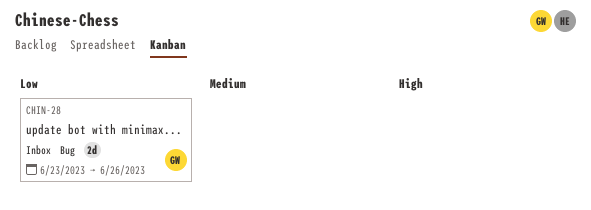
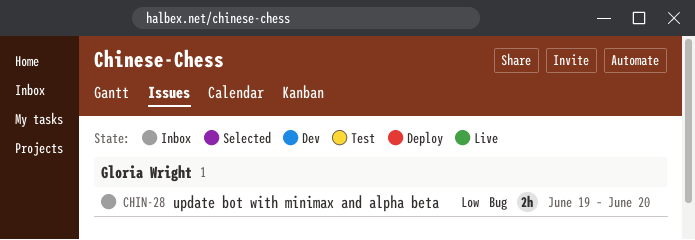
CHIN-28, estimate: 2d -> 2h
CHIN-28, start: Jun 23 -> Jun 19
CHIN-28, due: Jun 26 -> Jun 20

